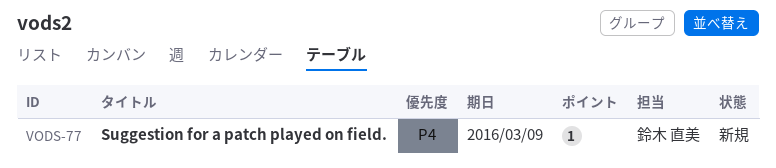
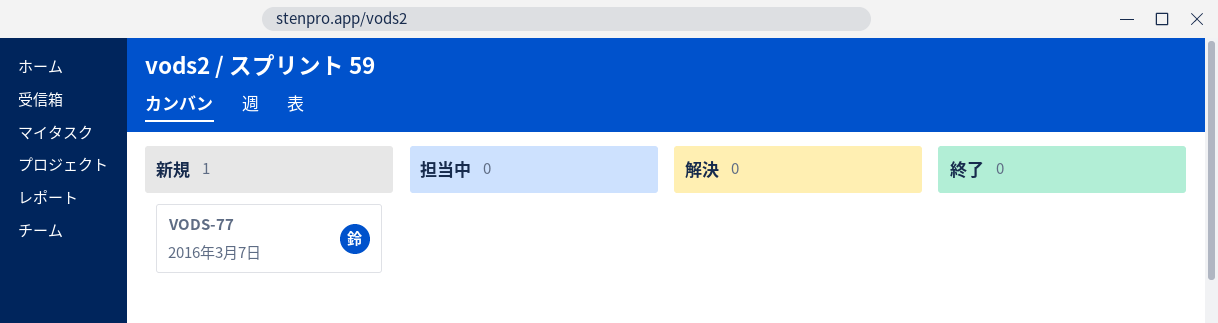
VODS-77, due: Mar 9 -> Mar 7

